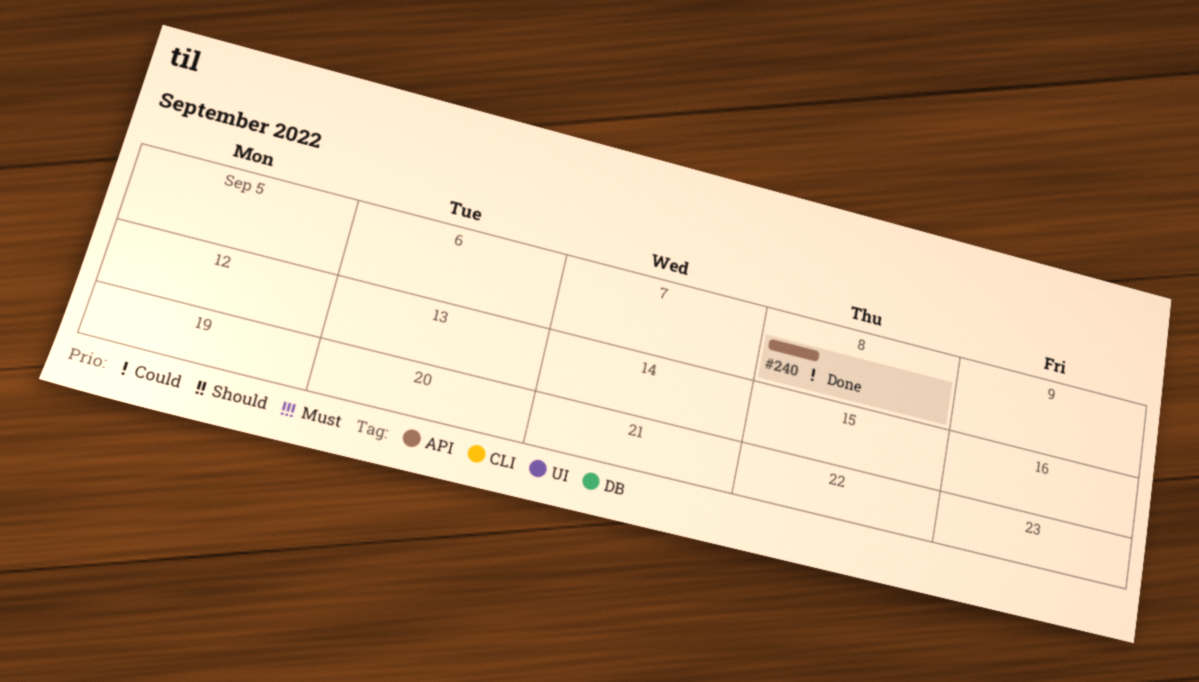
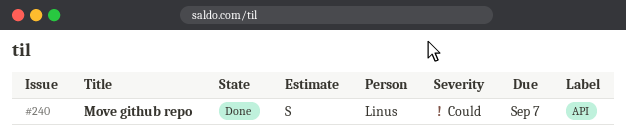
#240, due: Sep 8 -> Sep 7

